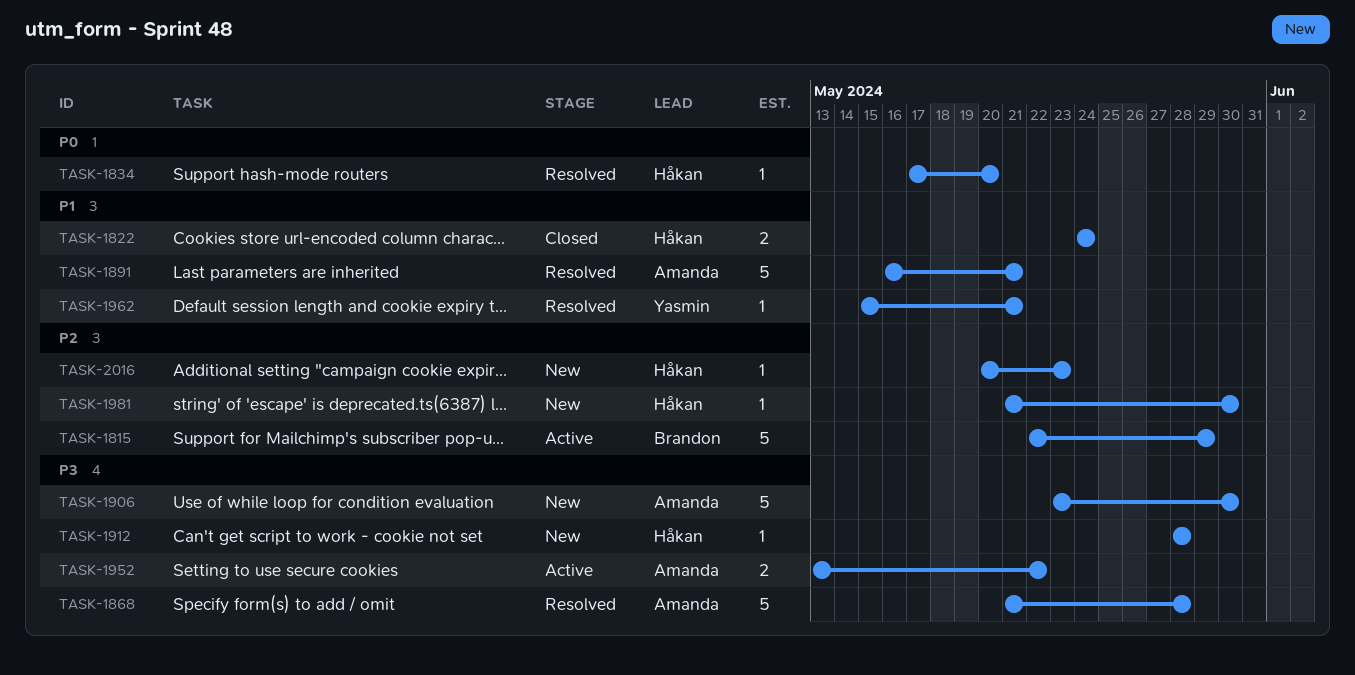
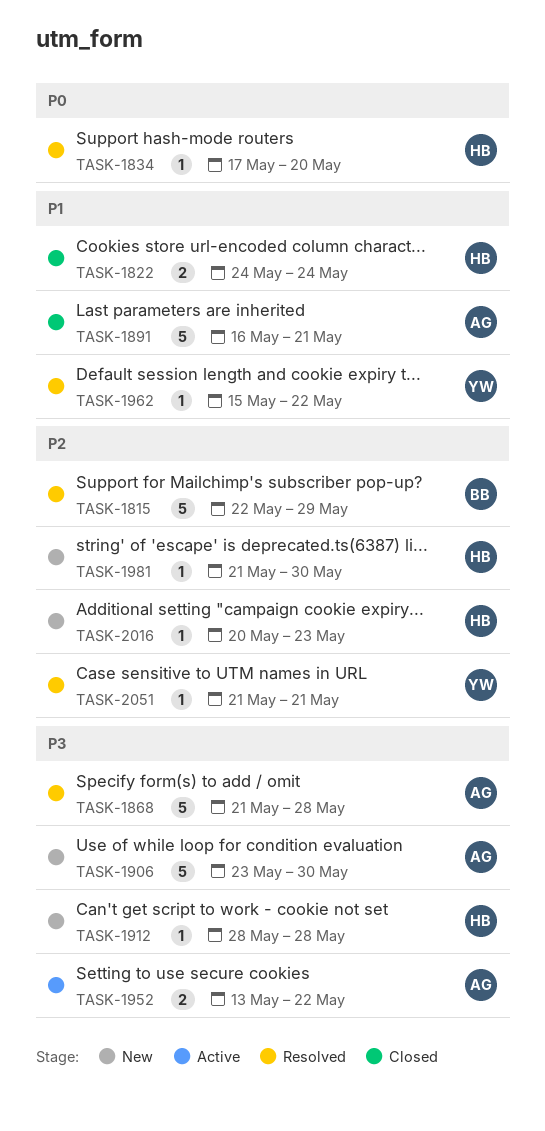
TASK-1815, status: Active -> Resolved
TASK-1891, status: Resolved -> Closed
TASK-1962, due: May 21 -> May 22
TASK-2051: none -> present

